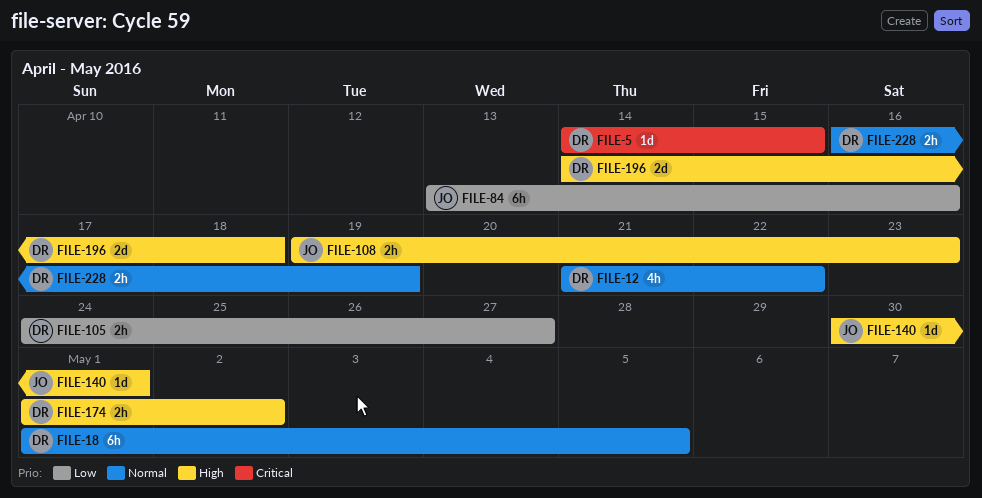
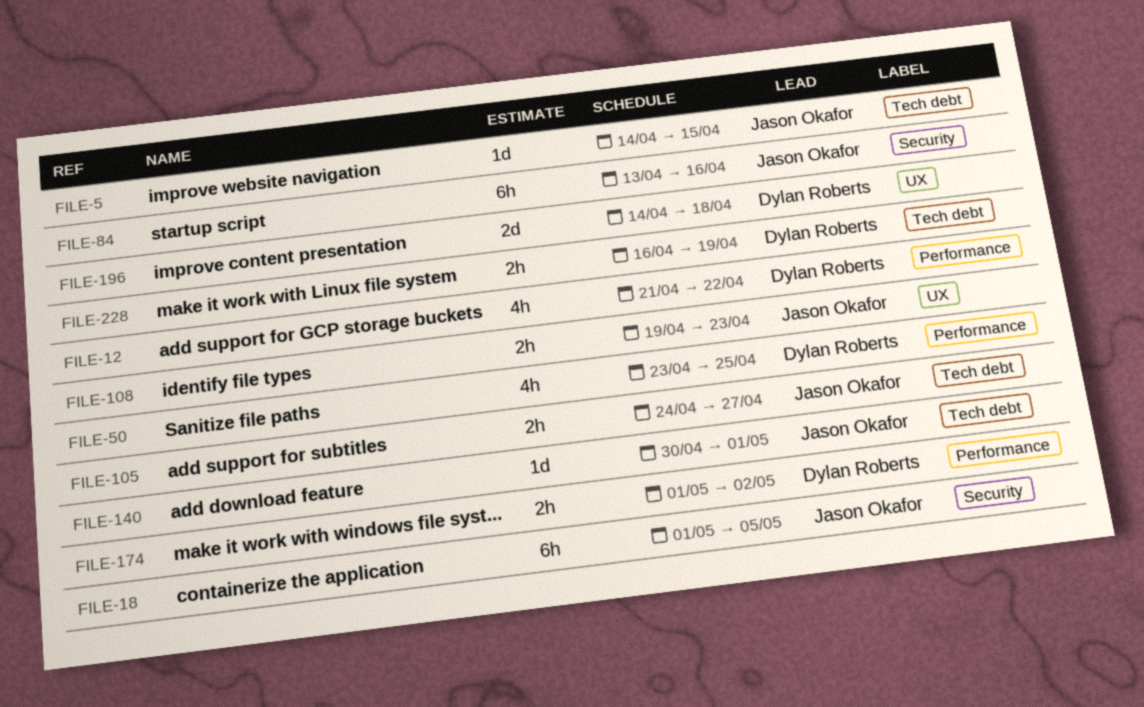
FILE-5, owner: Dylan Roberts -> Jason Okafor
FILE-18, owner: Dylan Roberts -> Jason Okafor
FILE-50: none -> present
FILE-105, owner: Dylan Roberts -> Jason Okafor

